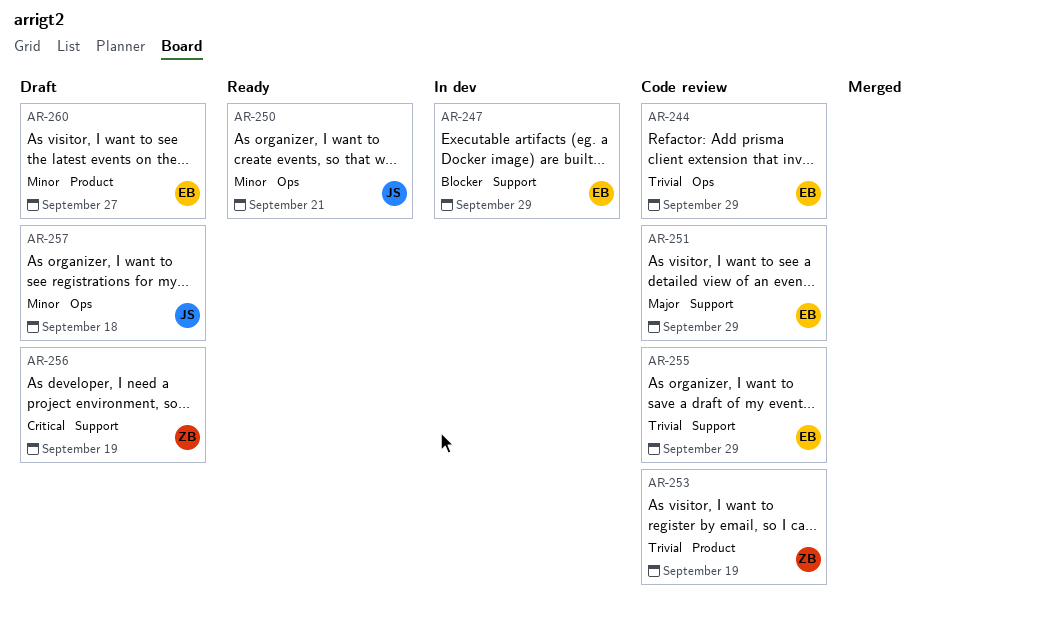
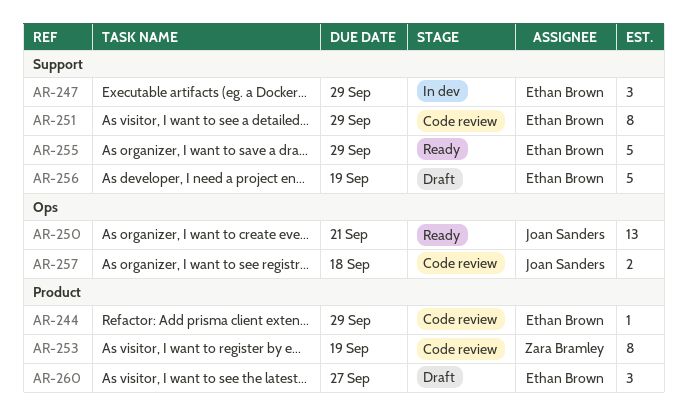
AR-244, label: Ops -> Product
AR-255, status: Code review -> Ready
AR-256, owner: Zara Bramley -> Ethan Brown
AR-257, status: Draft -> Code review

